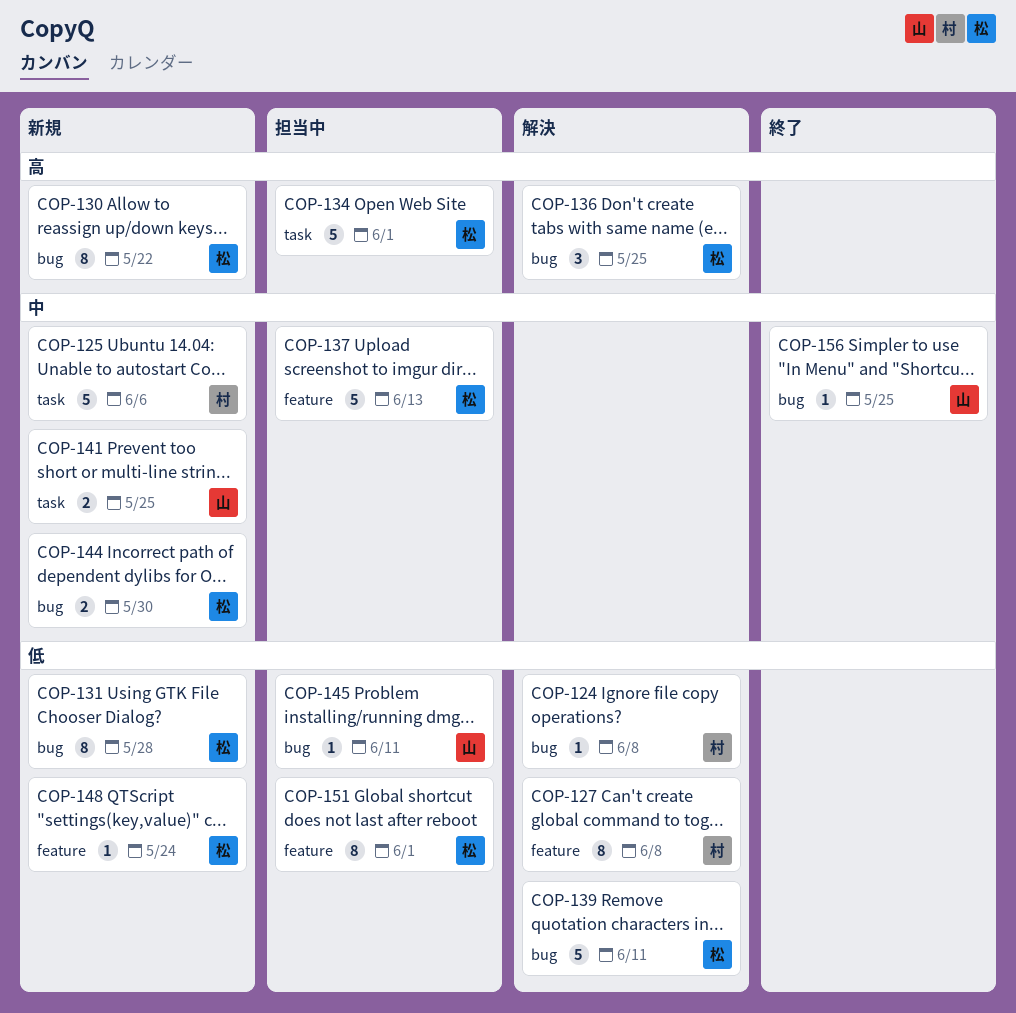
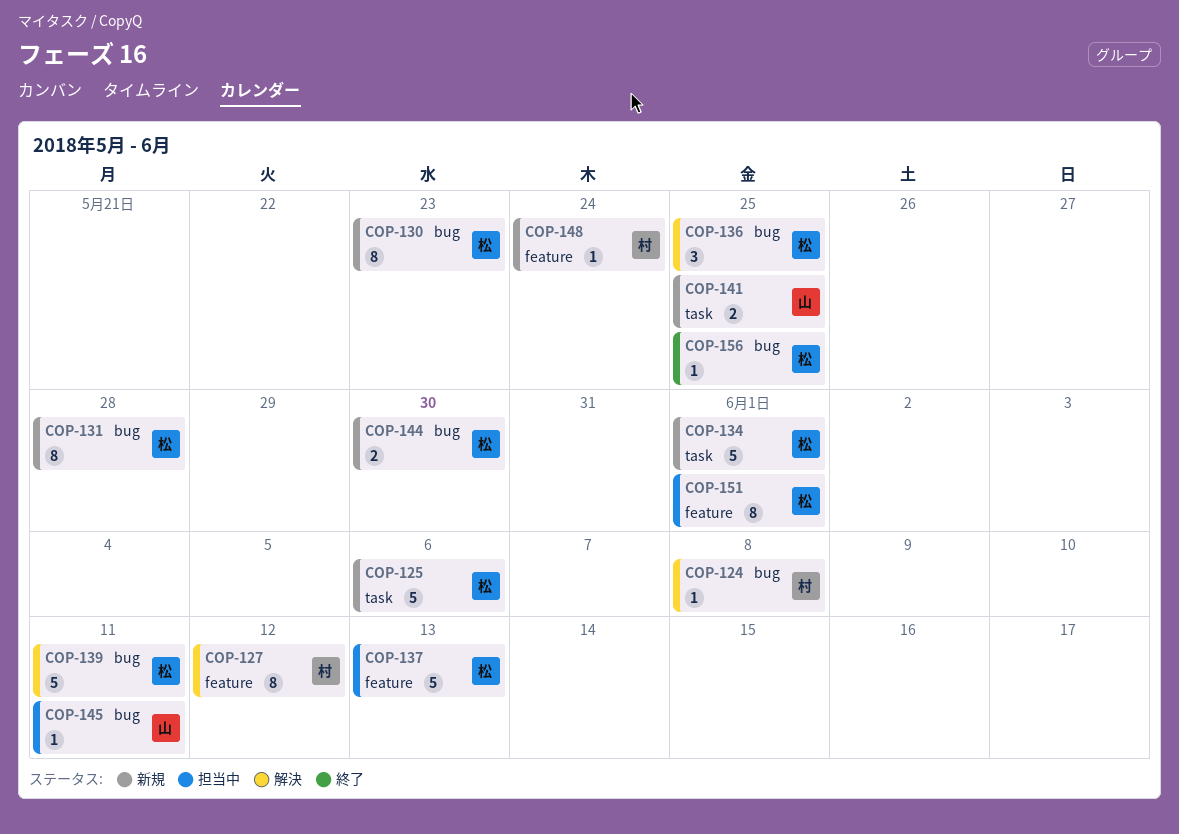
COP-125, owner: 村 -> 松
COP-127, due: Jun 8 -> Jun 12
COP-130, due: May 22 -> May 23
COP-134, status: 担当中 -> 新規
COP-148, owner: 松 -> 村
COP-156, owner: 山 -> 松

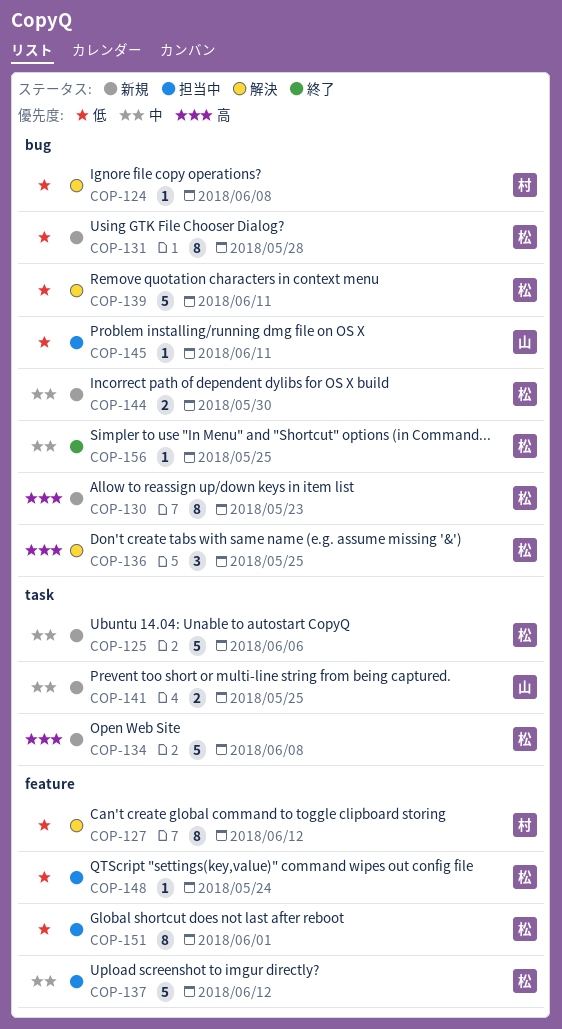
COP-134, due: Jun 1 -> Jun 8
COP-137, due: Jun 13 -> Jun 12
COP-148, status: 新規 -> 担当中
COP-148, owner: 村 -> 松

